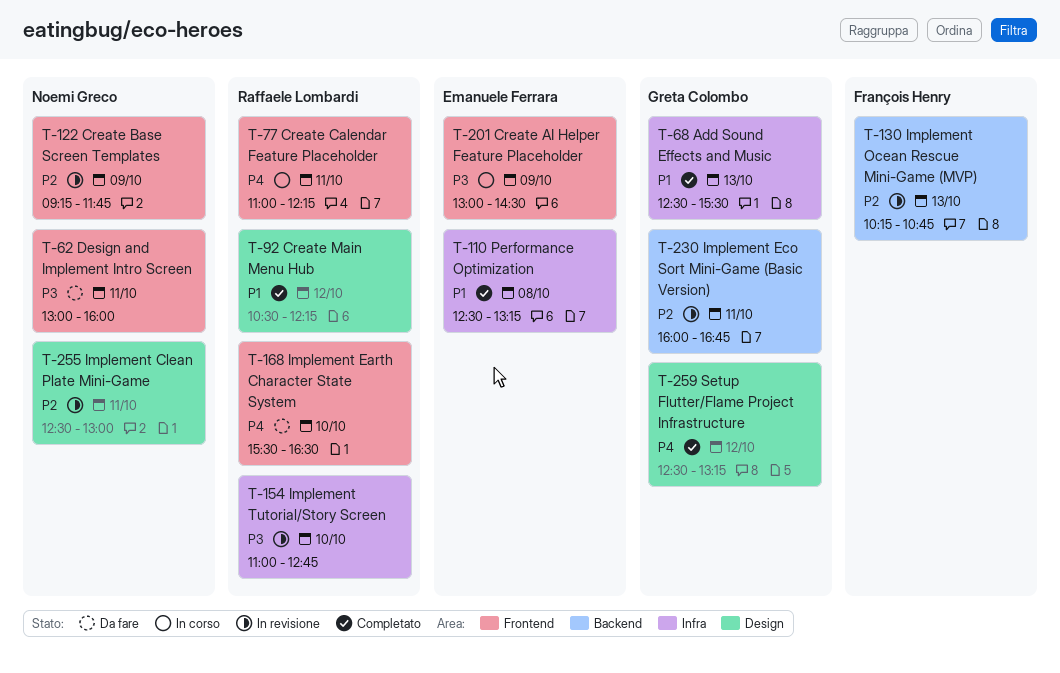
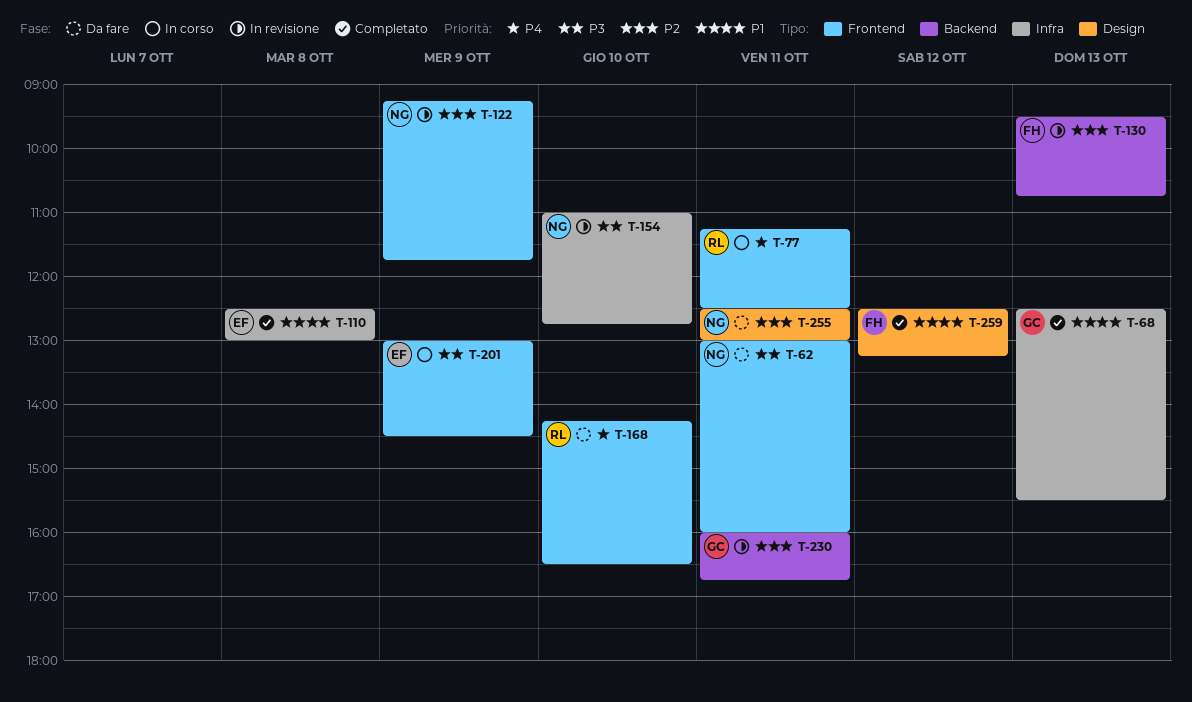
T-77, begins: 11:00 -> 11:15
T-77, ends: 12:15 -> 12:30
T-92: present -> none
T-110, ends: 13:15 -> 13:00
T-130, begins: 10:15 -> 09:30
T-154, owner: Raffaele Lombardi -> Noemi Greco
T-168, begins: 15:30 -> 14:15
T-255, status: In revisione -> Da fare
T-259, owner: Greta Colombo -> François Henry
T-259, priority: P4 -> P1

